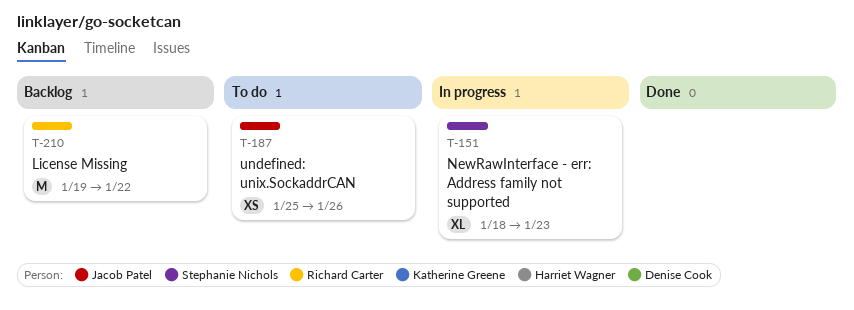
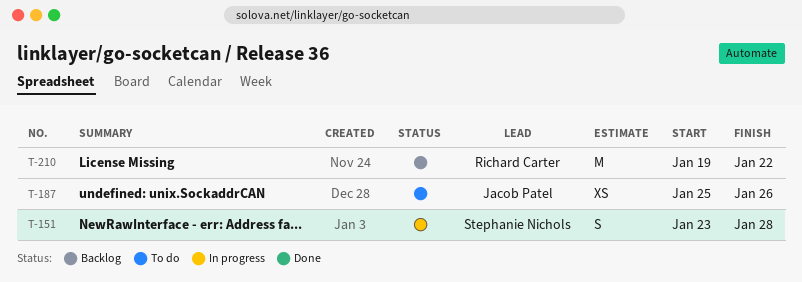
T-151, estimate: XL -> S
T-151, start: Jan 18 -> Jan 23
T-151, due: Jan 23 -> Jan 28

